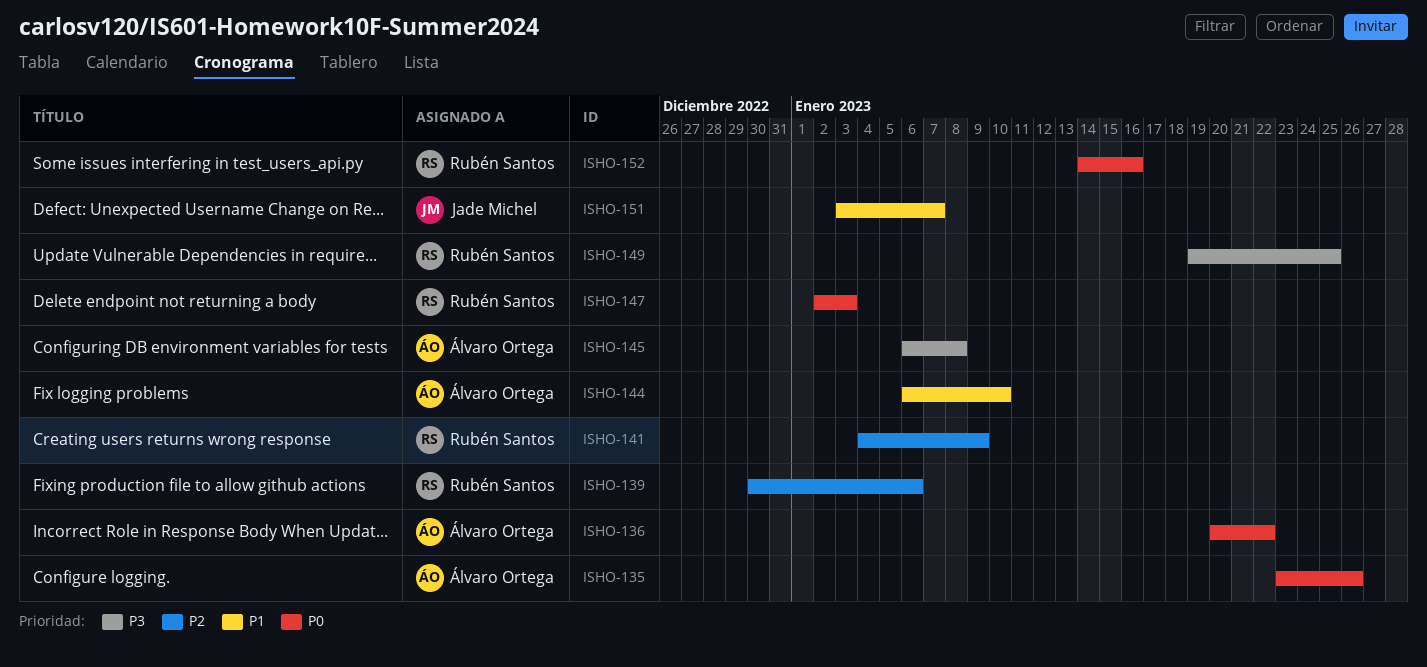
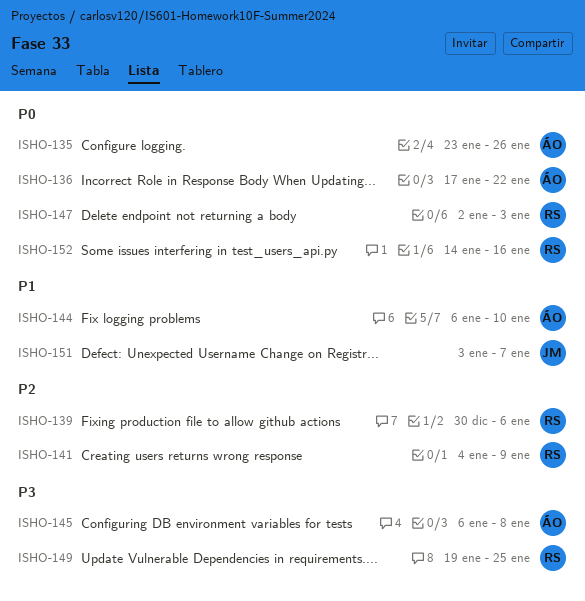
ISHO-136, start: Jan 20 -> Jan 17

